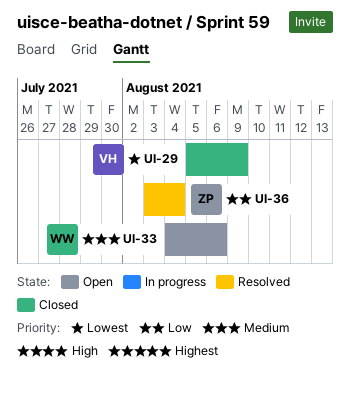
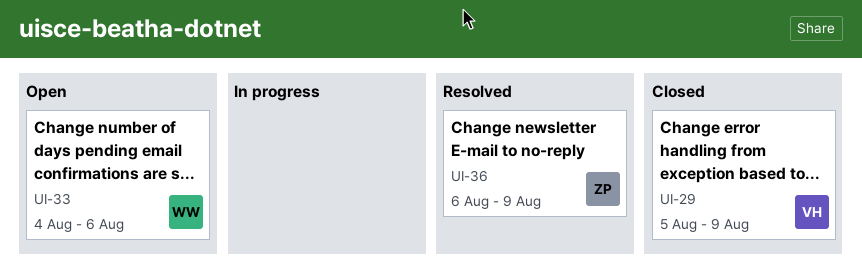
UI-36, start: Aug 3 -> Aug 6
UI-36, due: Aug 4 -> Aug 9

